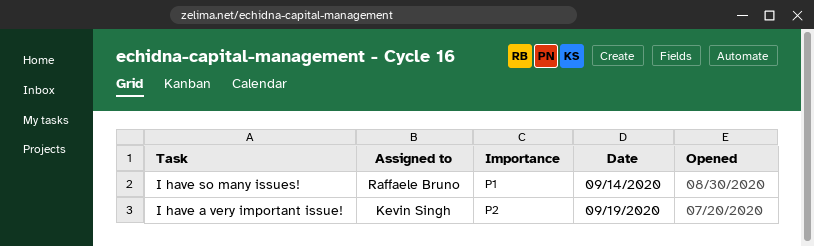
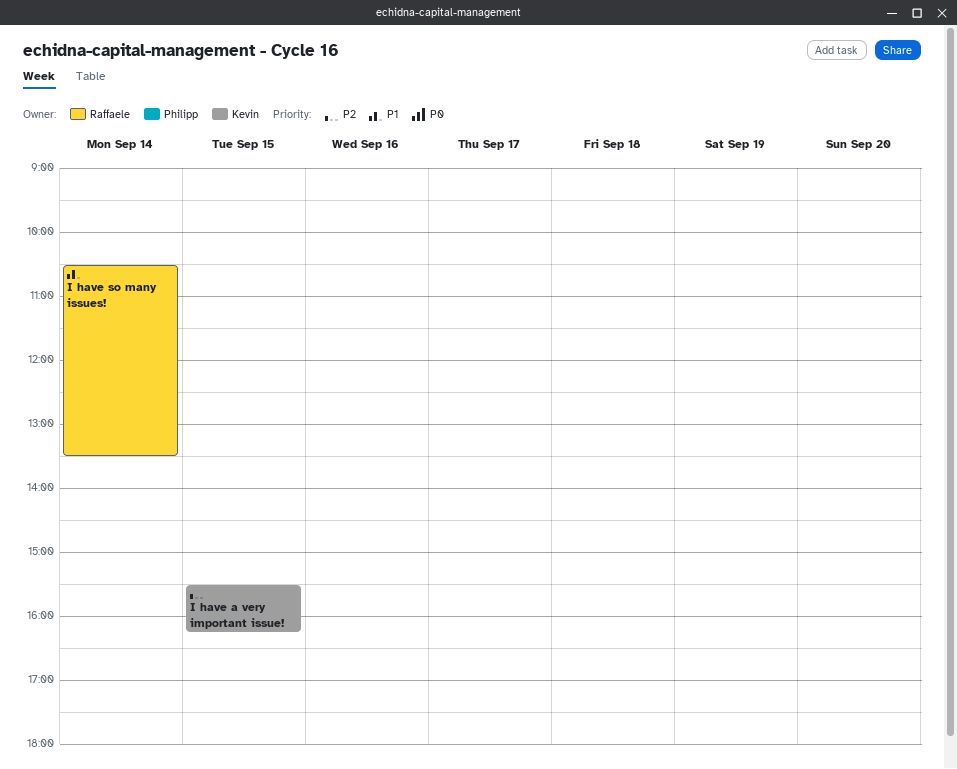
I have a very important issue!, day: Sep 19 -> Sep 15

